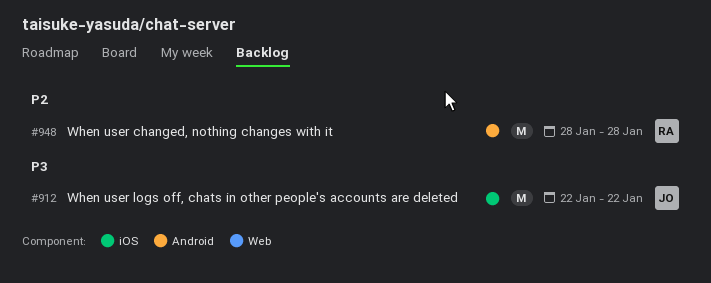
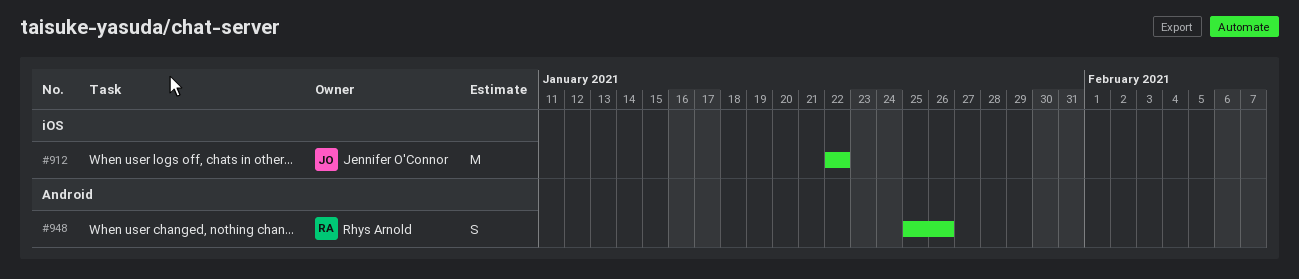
#948, estimate: M -> S
#948, start: Jan 28 -> Jan 25
#948, due: Jan 28 -> Jan 26

